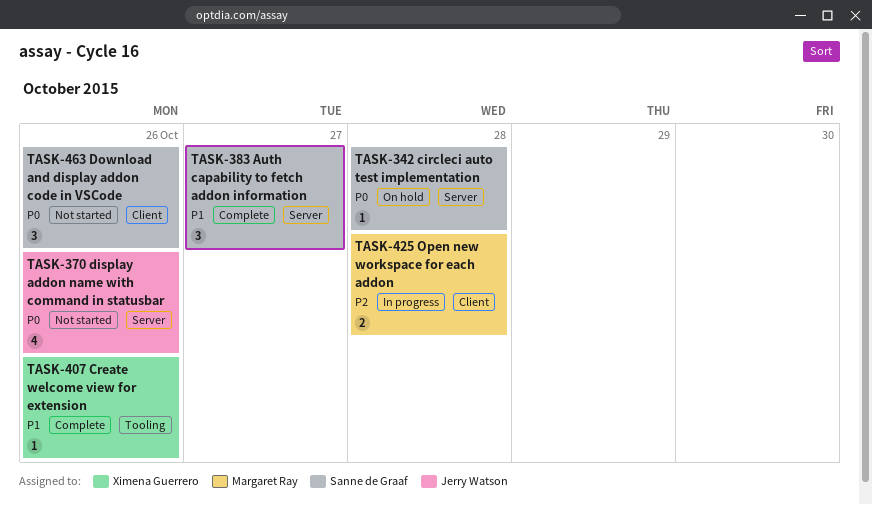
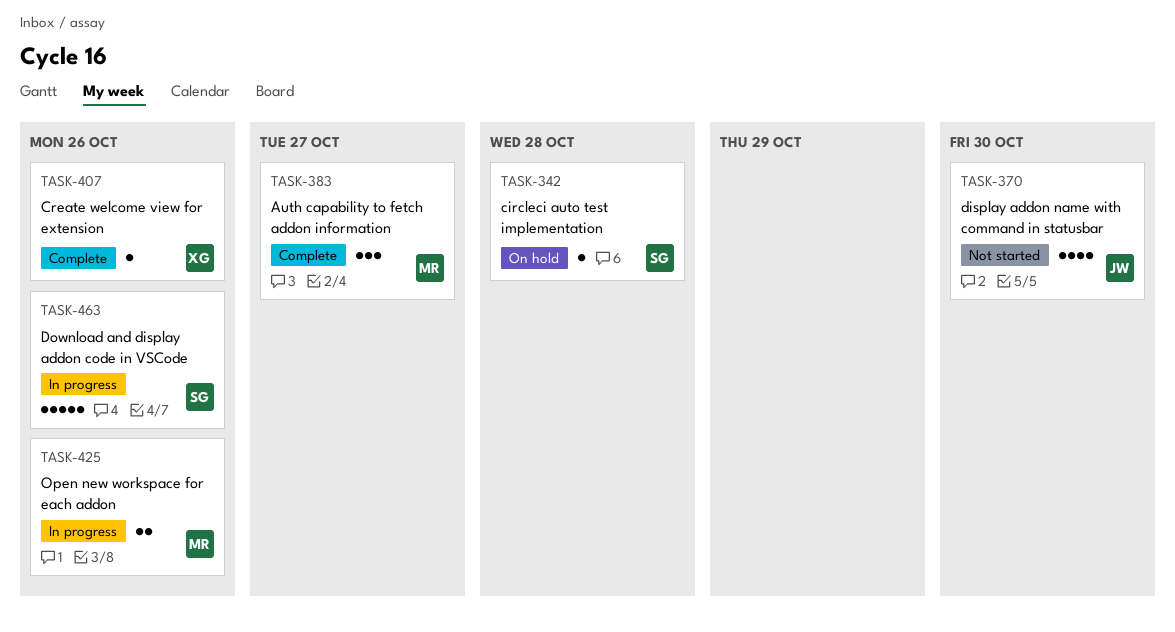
TASK-370, due: Oct 26 -> Oct 30
TASK-383, owner: Sanne de Graaf -> Margaret Ray
TASK-425, due: Oct 28 -> Oct 26
TASK-463, status: Not started -> In progress
TASK-463, estimate: 3 -> 5

